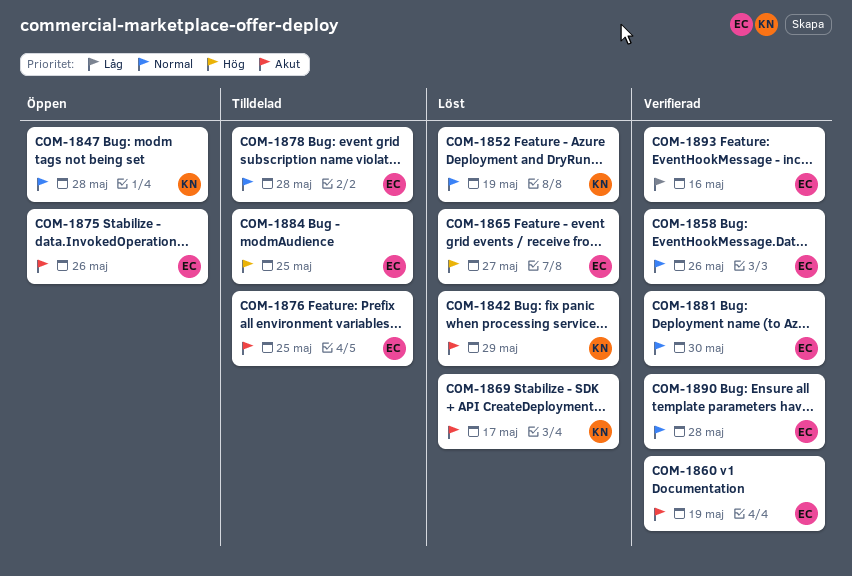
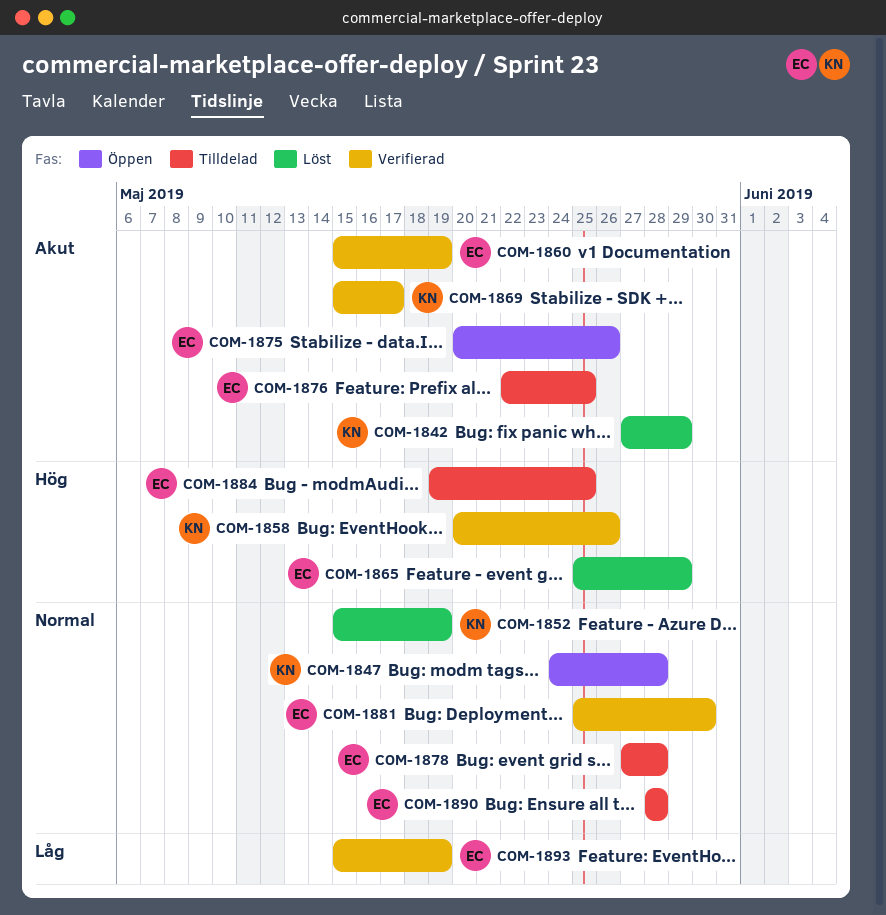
COM-1858, owner: EC -> KN
COM-1858, priority: Normal -> Hög
COM-1865, due: May 27 -> May 29
COM-1869, status: Löst -> Verifierad
COM-1890, status: Verifierad -> Tilldelad
COM-1893, due: May 16 -> May 19

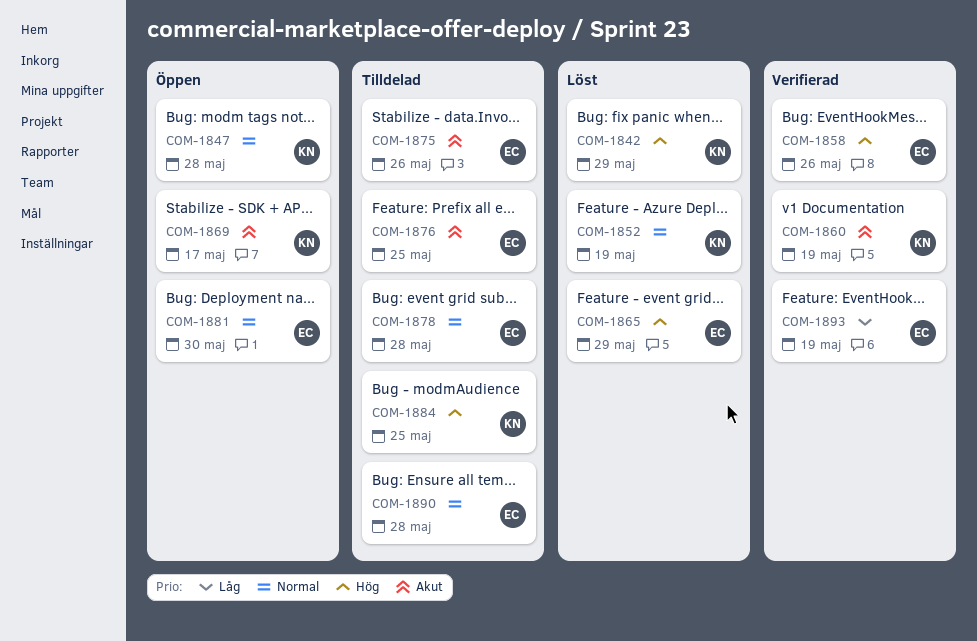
COM-1842, priority: Akut -> Hög
COM-1858, owner: KN -> EC
COM-1860, owner: EC -> KN
COM-1869, status: Verifierad -> Öppen
COM-1875, status: Öppen -> Tilldelad
COM-1881, status: Verifierad -> Öppen
COM-1884, owner: EC -> KN

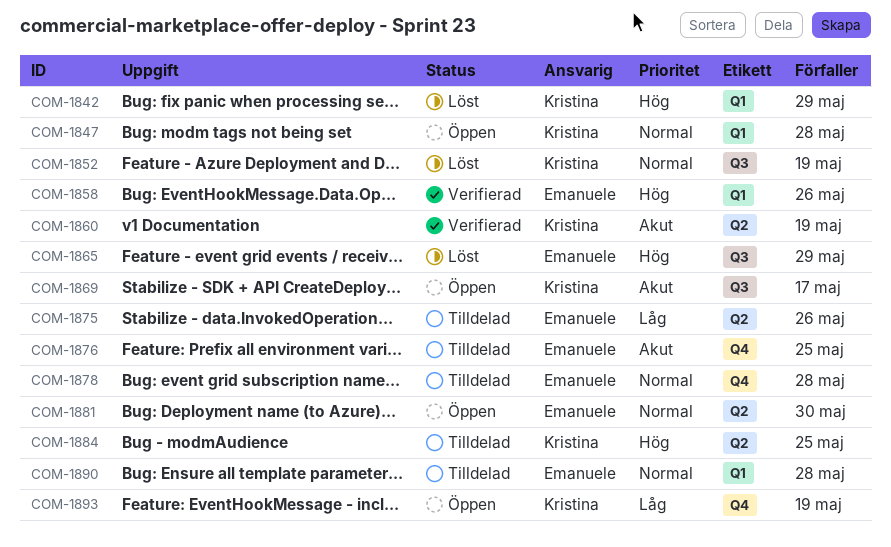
COM-1875, priority: Akut -> Låg
COM-1893, status: Verifierad -> Öppen
COM-1893, owner: Emanuele -> Kristina

